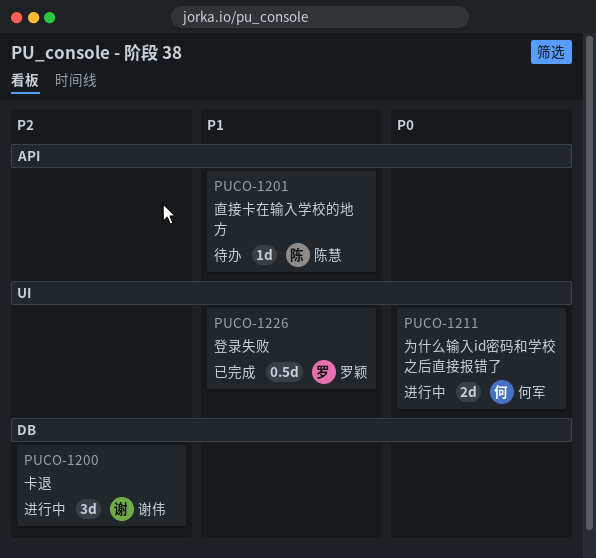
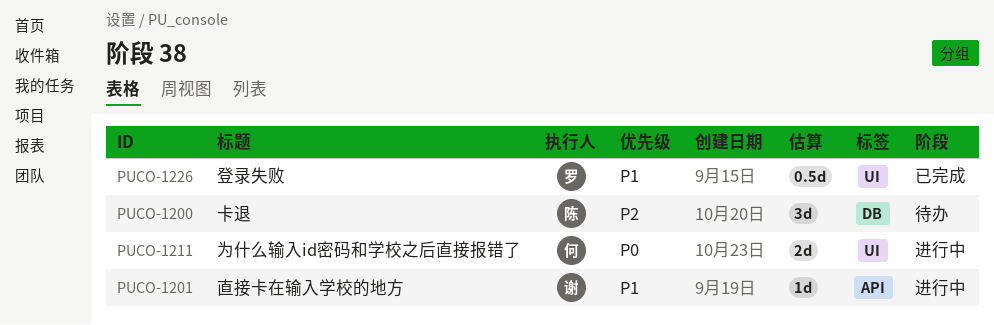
PUCO-1200, status: 进行中 -> 待办
PUCO-1200, owner: 谢伟 -> 陈慧
PUCO-1201, status: 待办 -> 进行中
PUCO-1201, owner: 陈慧 -> 谢伟

